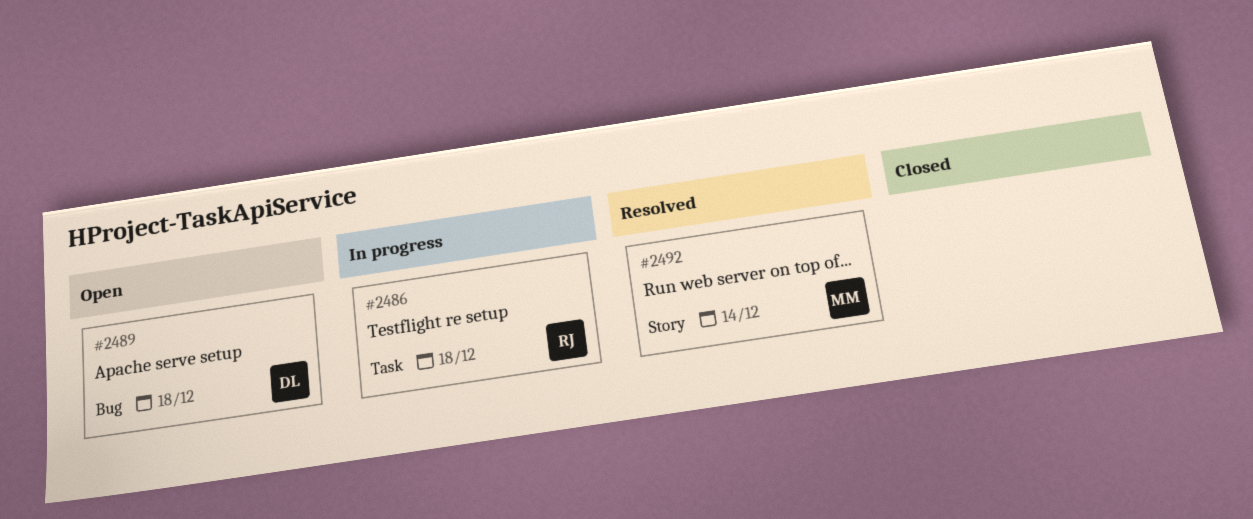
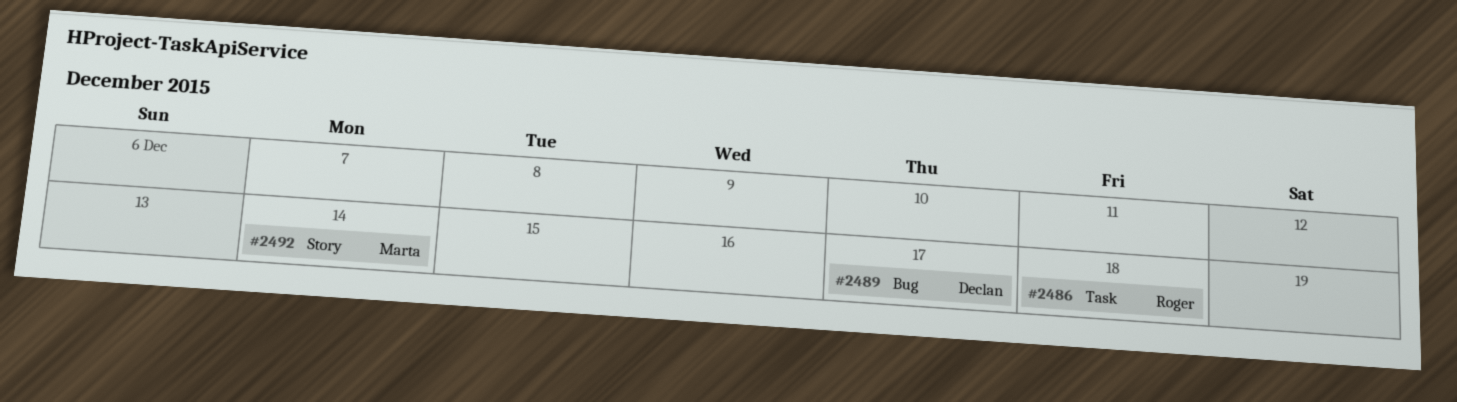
#2489, due: Dec 18 -> Dec 17

